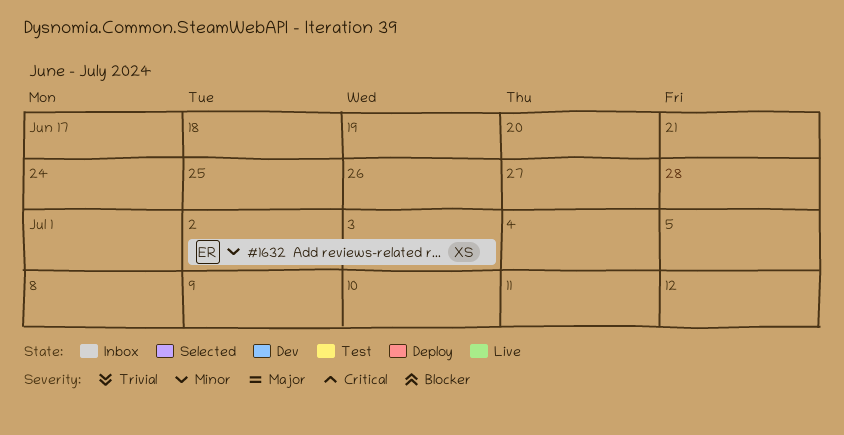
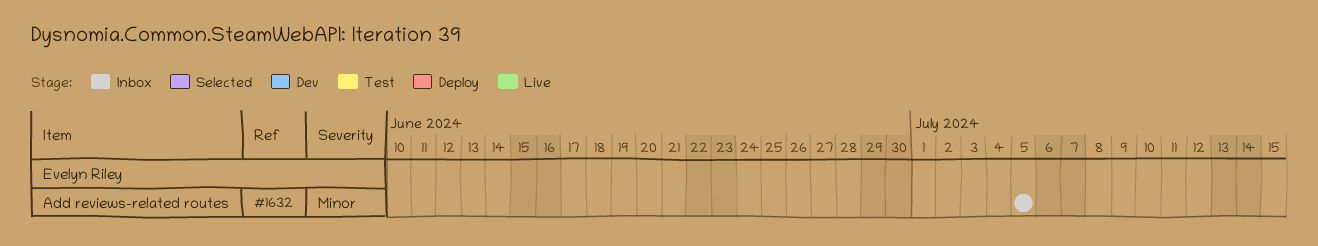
#1632, start: Jul 2 -> Jul 5
#1632, due: Jul 3 -> Jul 5

